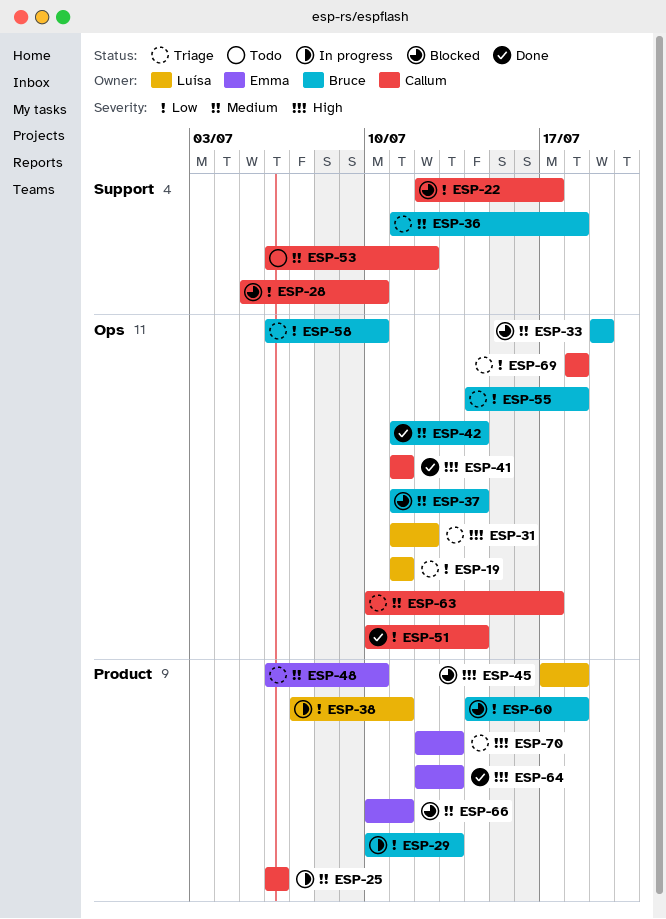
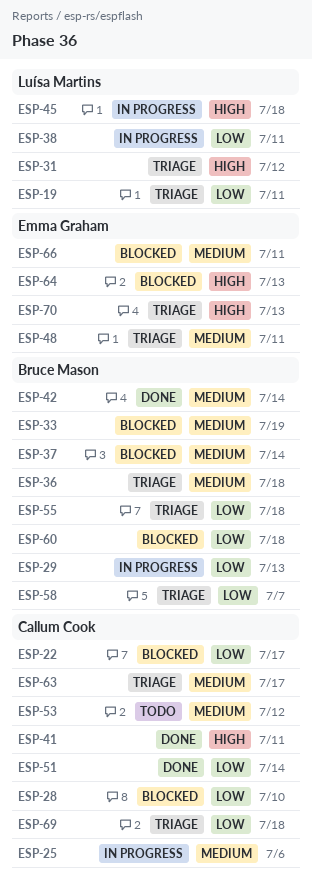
ESP-45, status: Blocked -> In progress
ESP-48, due: Jul 10 -> Jul 11
ESP-58, due: Jul 10 -> Jul 7
ESP-64, status: Done -> Blocked

